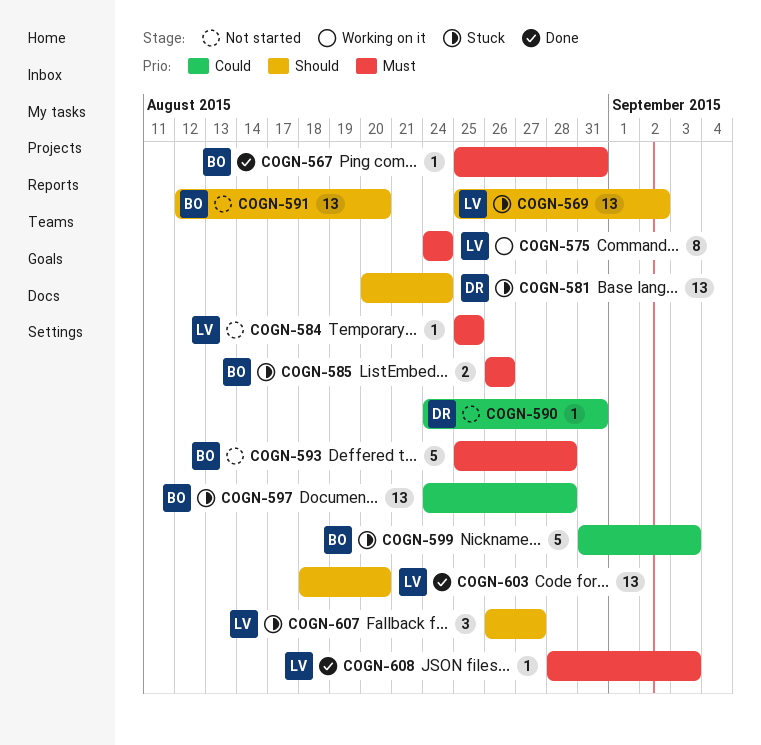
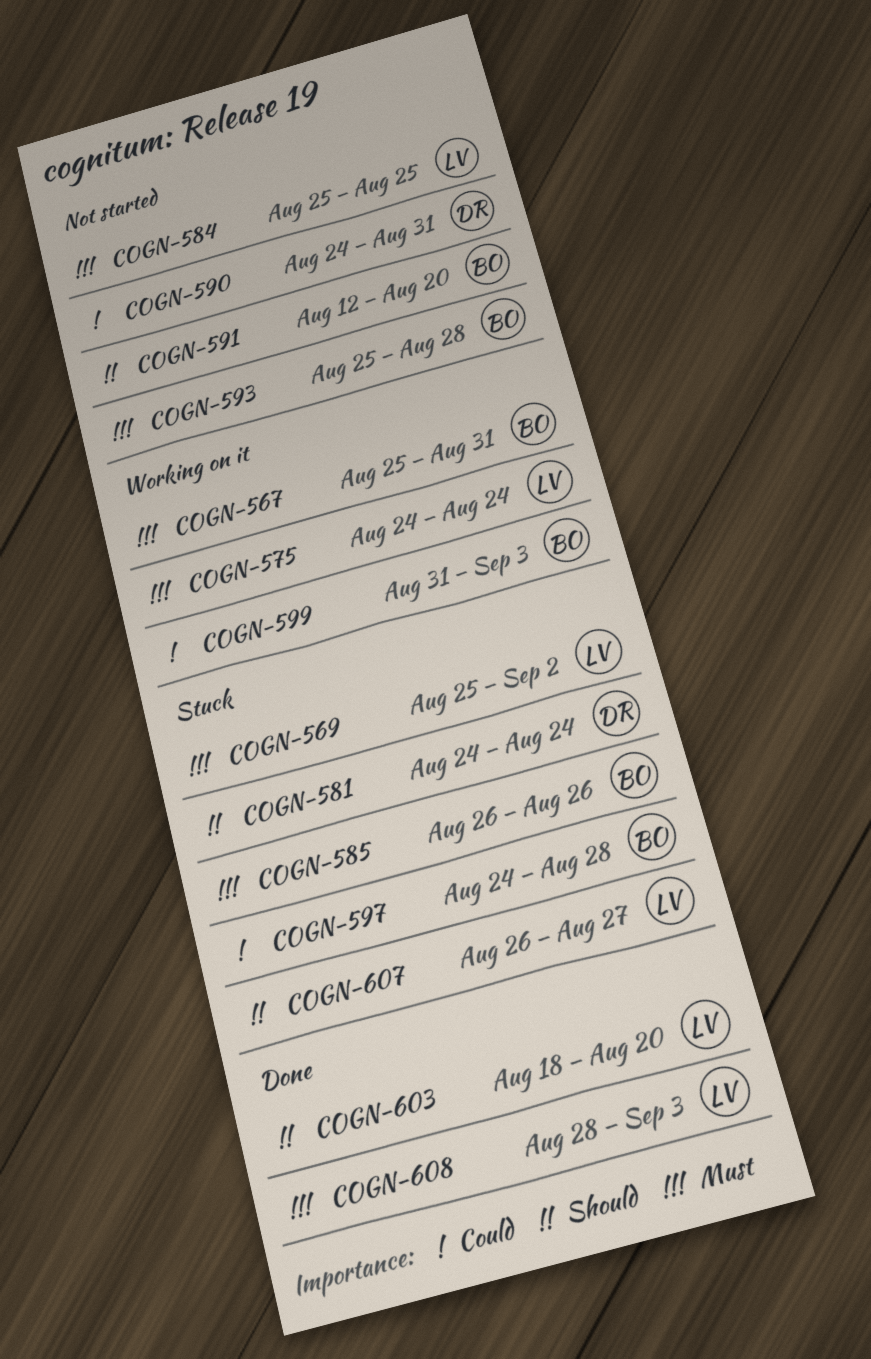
COGN-567, status: Done -> Working on it
COGN-569, priority: Should -> Must
COGN-581, start: Aug 20 -> Aug 24
COGN-599, status: Stuck -> Working on it

